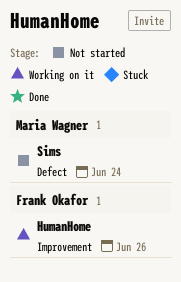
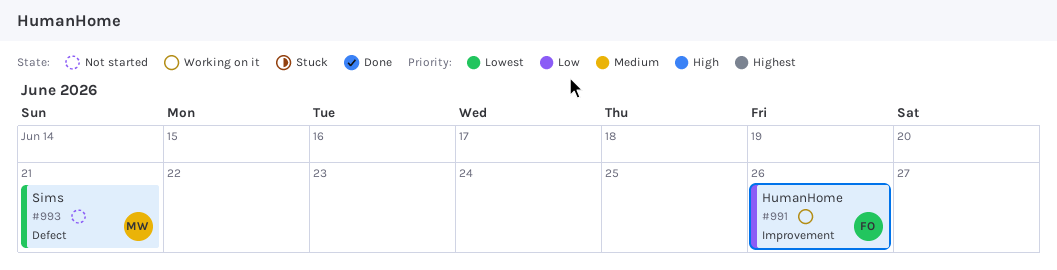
Sims, due: Jun 24 -> Jun 21

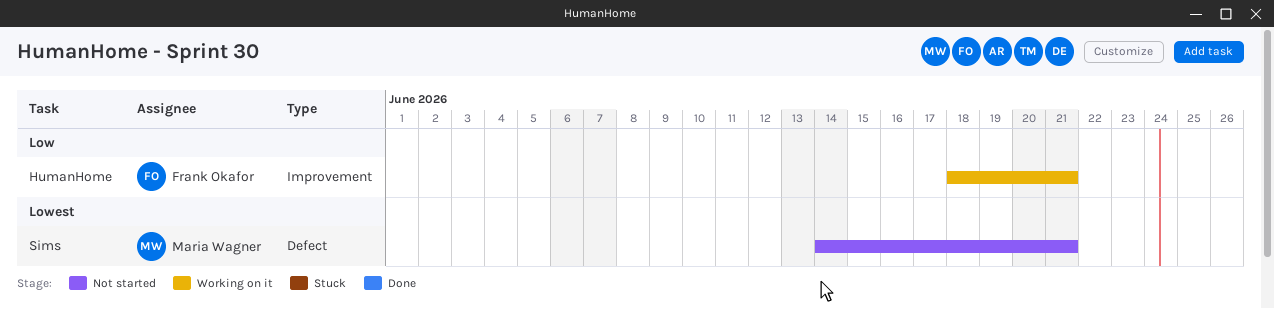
HumanHome, due: Jun 26 -> Jun 21

